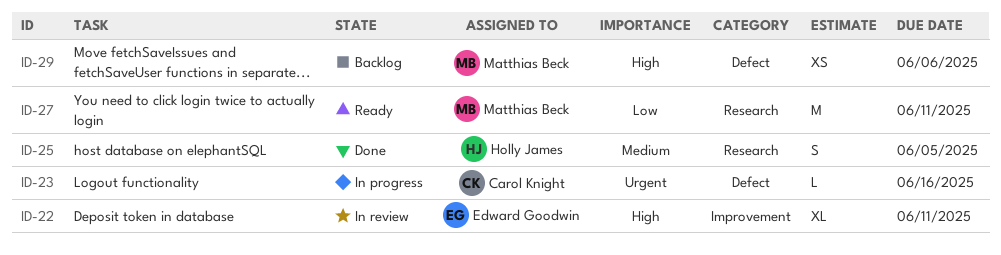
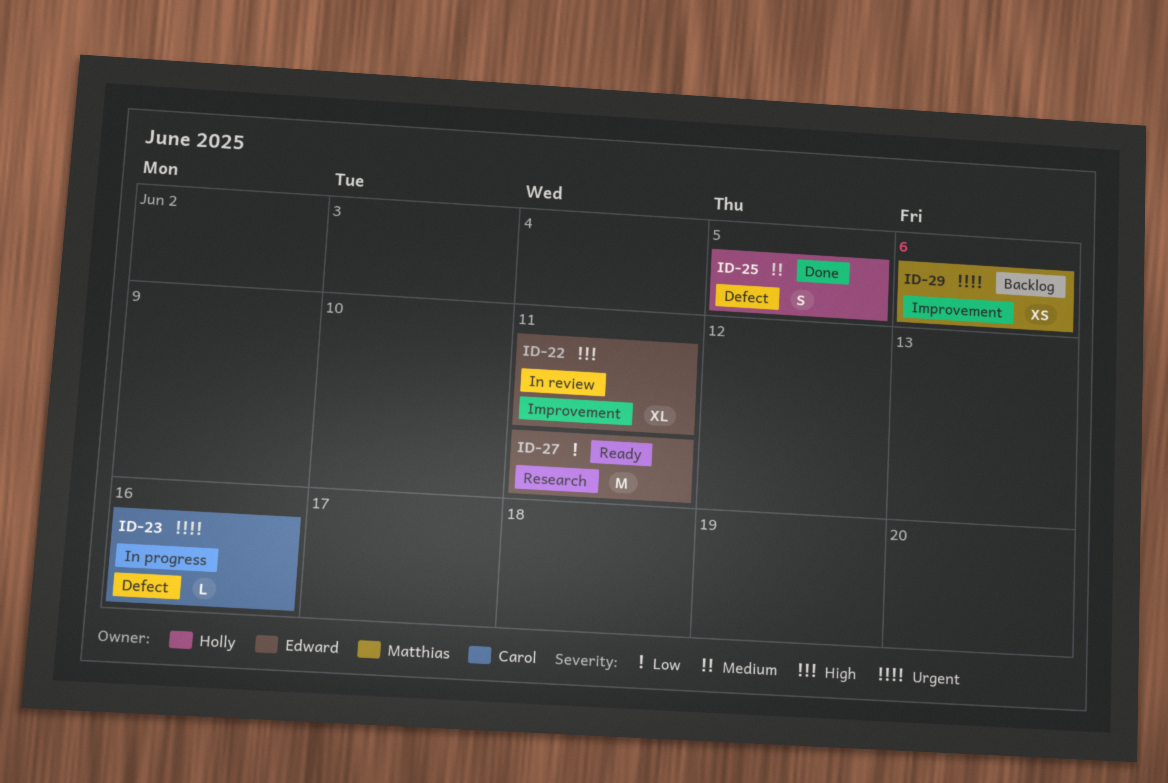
ID-25, label: Research -> Defect
ID-27, owner: Matthias Beck -> Edward Goodwin
ID-29, priority: High -> Urgent
ID-29, label: Defect -> Improvement

